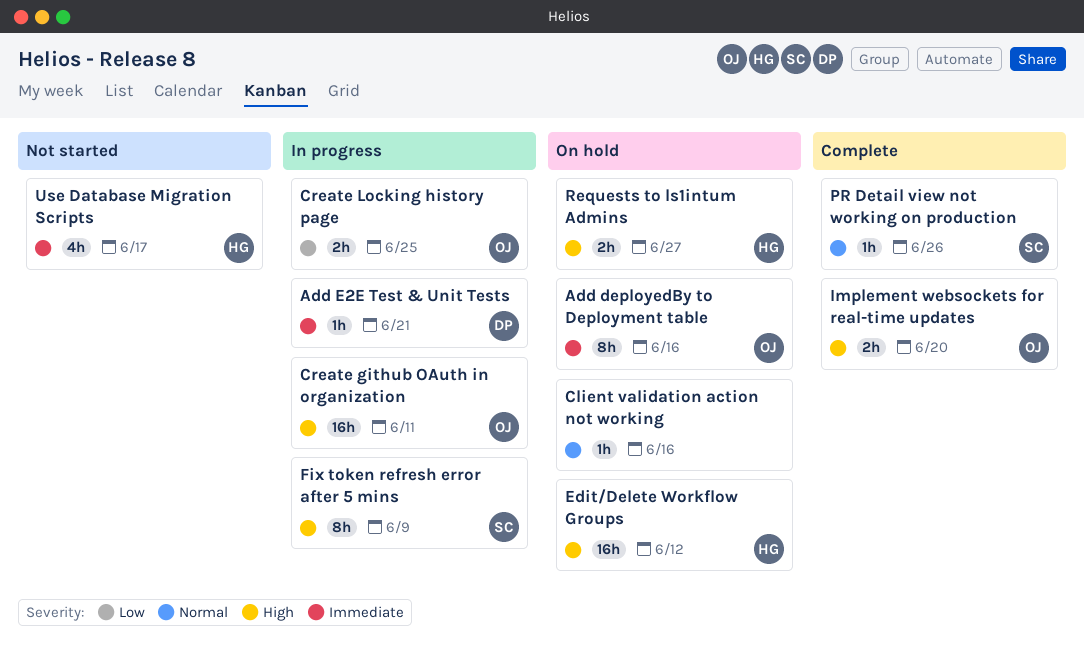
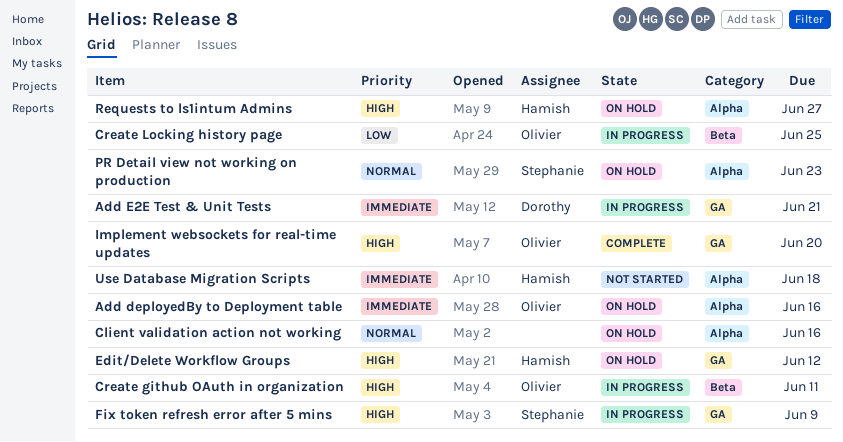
PR Detail view not working on production, status: Complete -> On hold
PR Detail view not working on production, due: Jun 26 -> Jun 23
Use Database Migration Scripts, due: Jun 17 -> Jun 18

